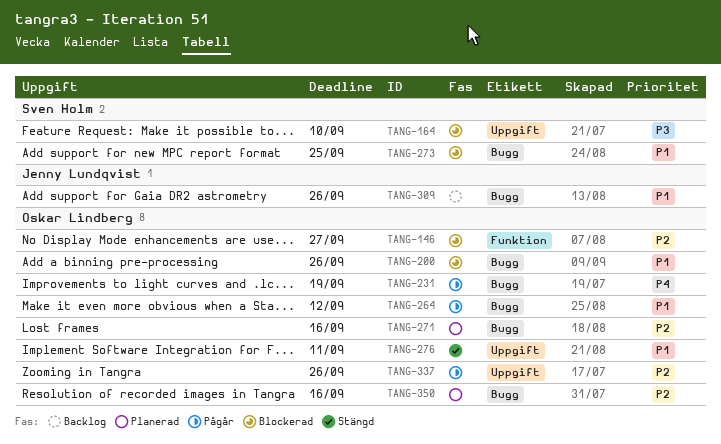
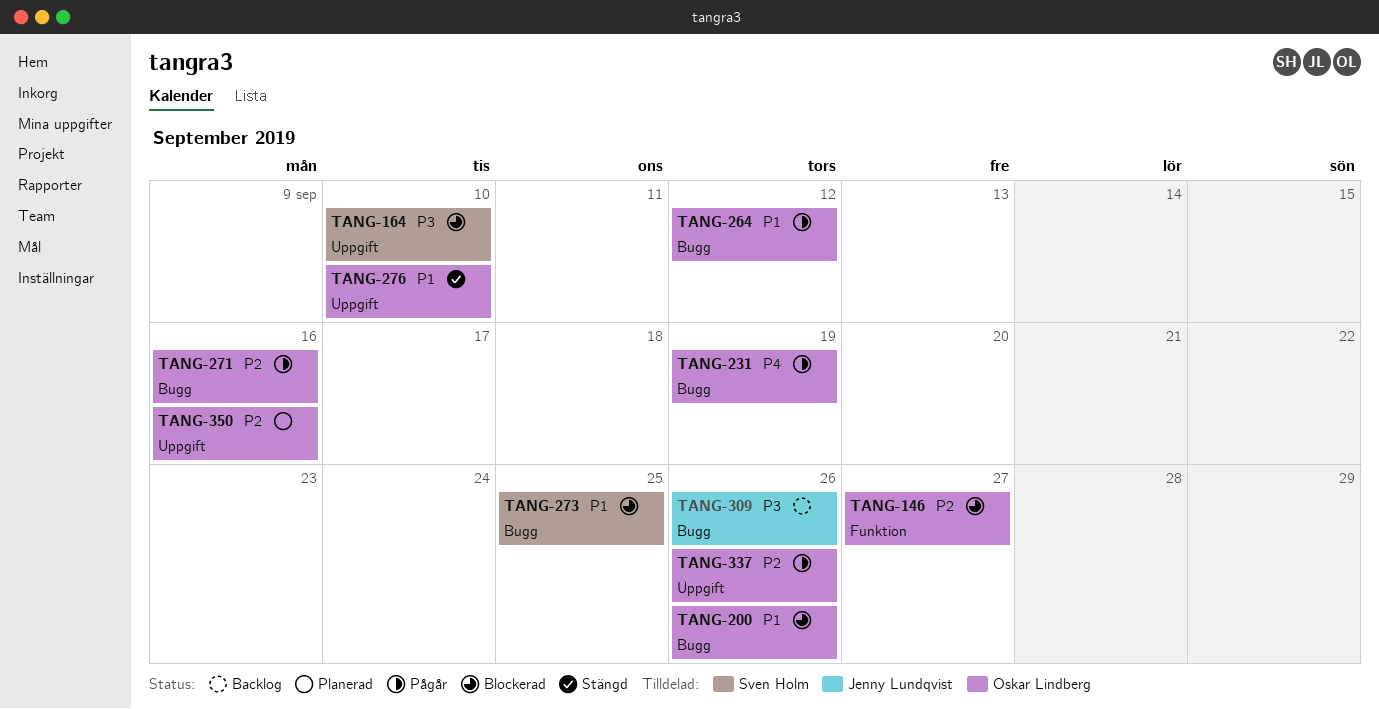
TANG-271, status: Planerad -> Pågår
TANG-276, due: Sep 11 -> Sep 10
TANG-309, priority: P1 -> P3
TANG-350, label: Bugg -> Uppgift

